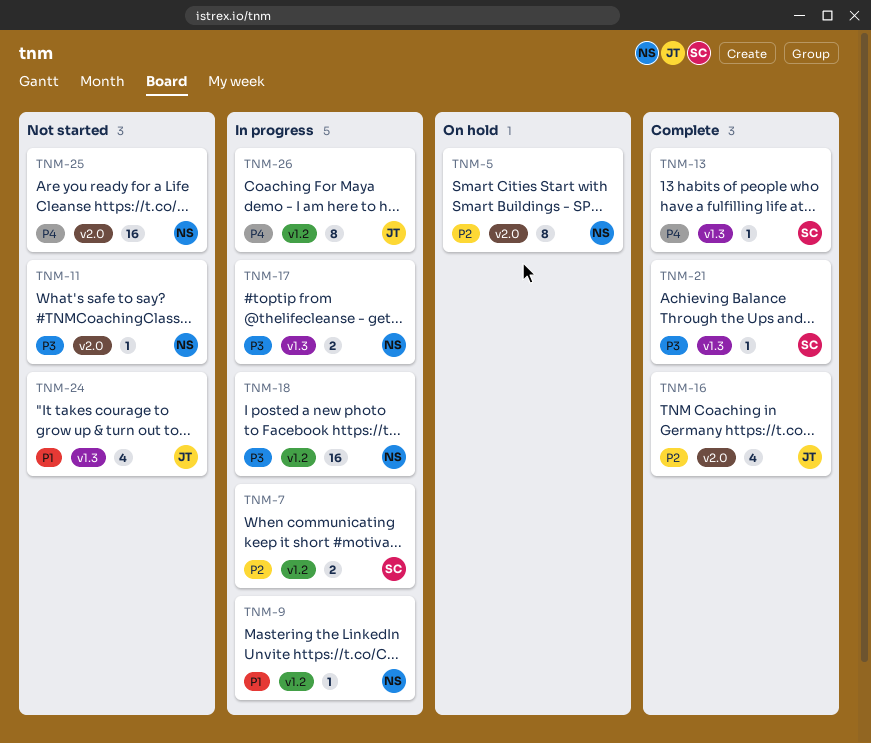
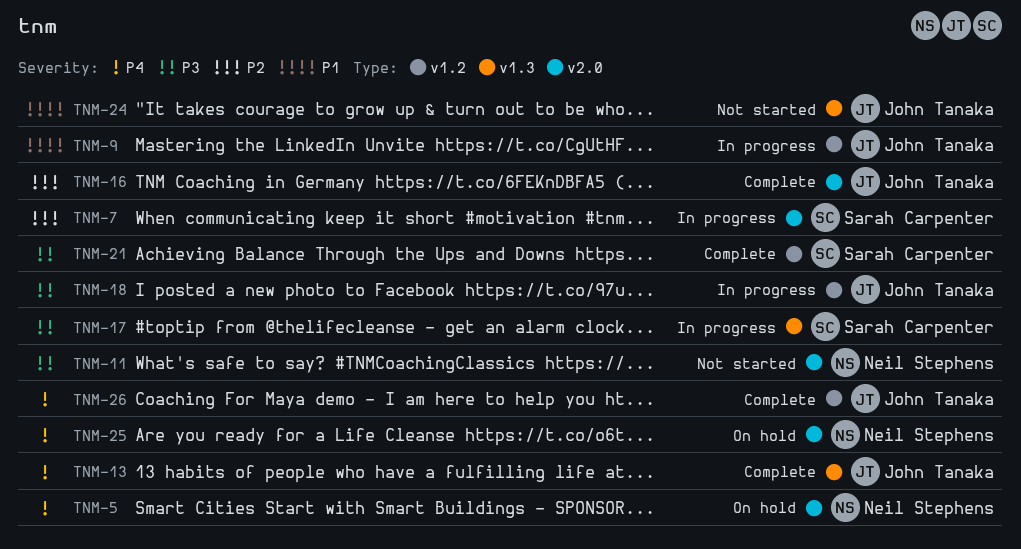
TNM-5, priority: P2 -> P4
TNM-7, label: v1.2 -> v2.0
TNM-9, owner: Neil Stephens -> John Tanaka
TNM-13, owner: Sarah Carpenter -> John Tanaka
TNM-17, owner: Neil Stephens -> Sarah Carpenter
TNM-18, owner: Neil Stephens -> John Tanaka
TNM-21, label: v1.3 -> v1.2
TNM-25, status: Not started -> On hold
TNM-26, status: In progress -> Complete

